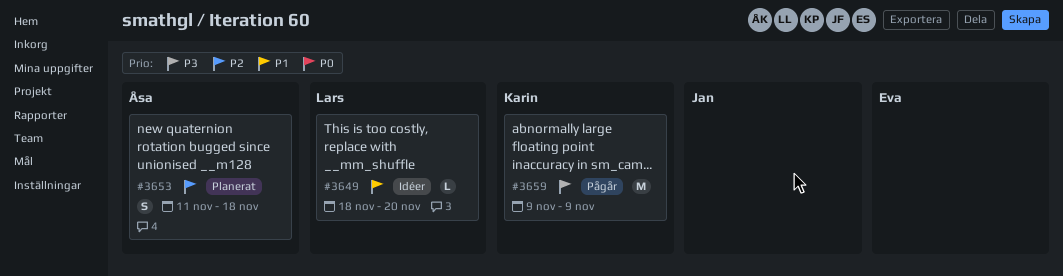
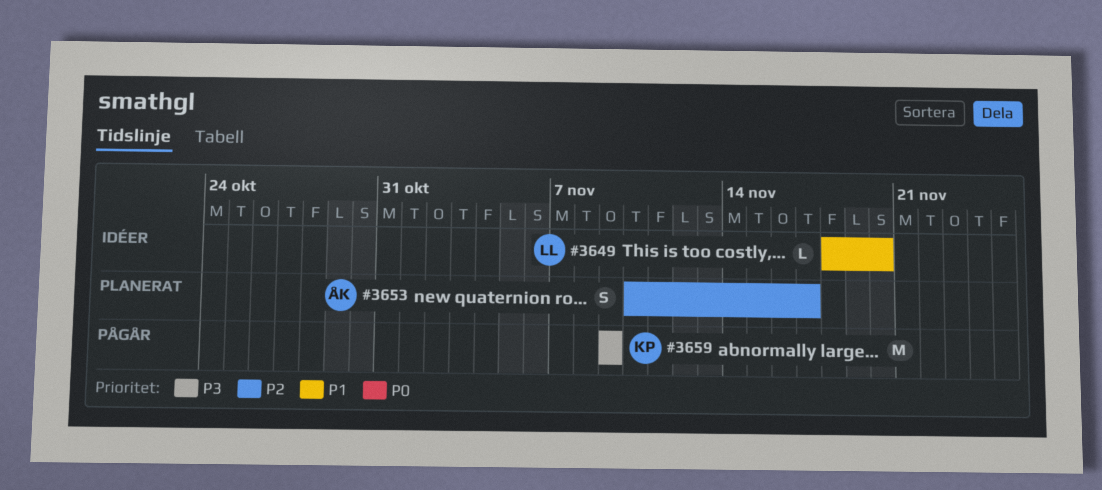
#3653, start: Nov 11 -> Nov 10
#3653, due: Nov 18 -> Nov 17

